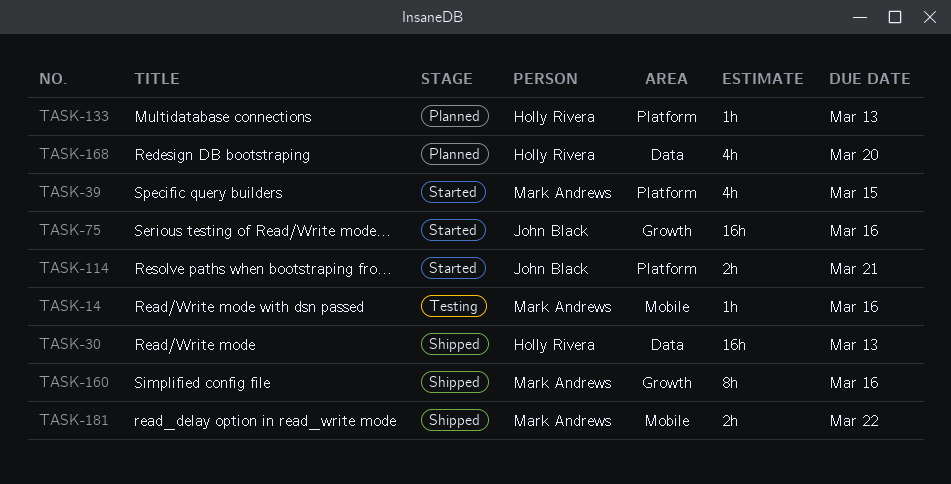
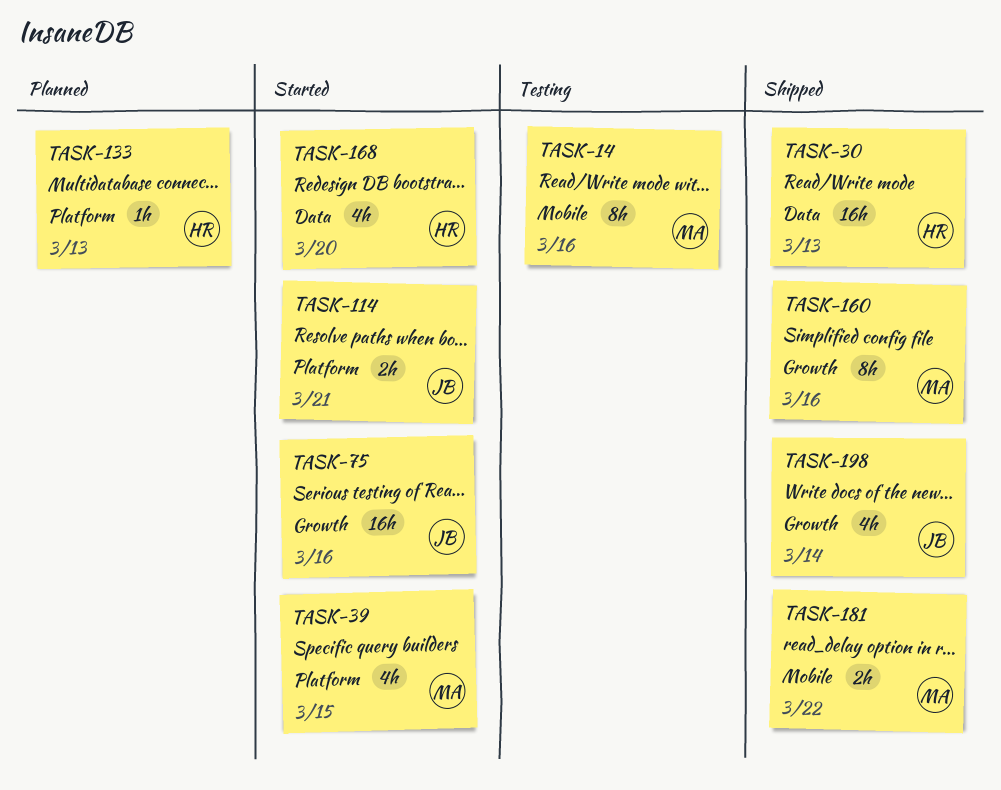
TASK-14, estimate: 1h -> 8h
TASK-168, status: Planned -> Started
TASK-198: none -> present

